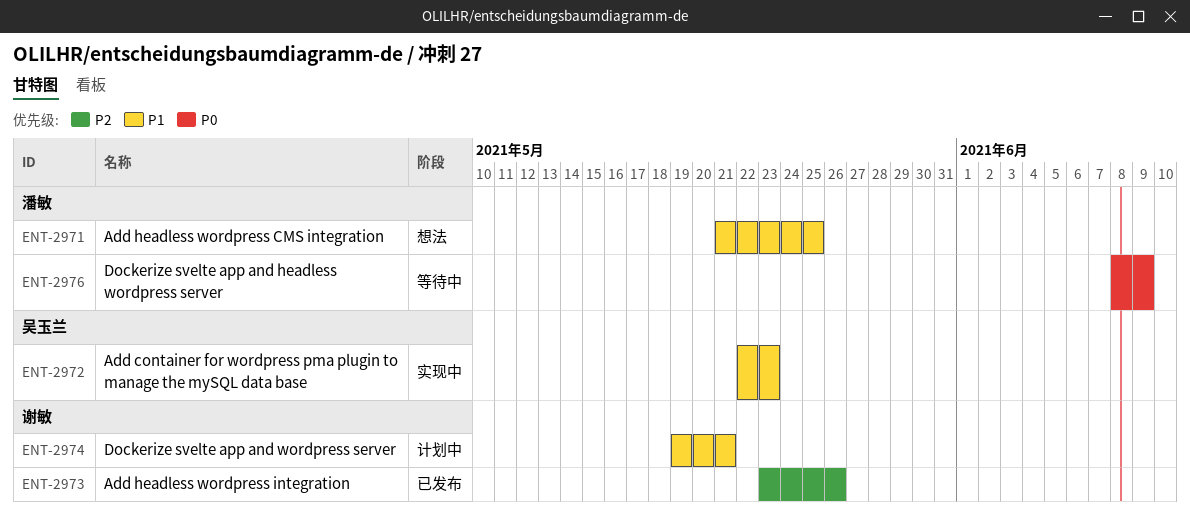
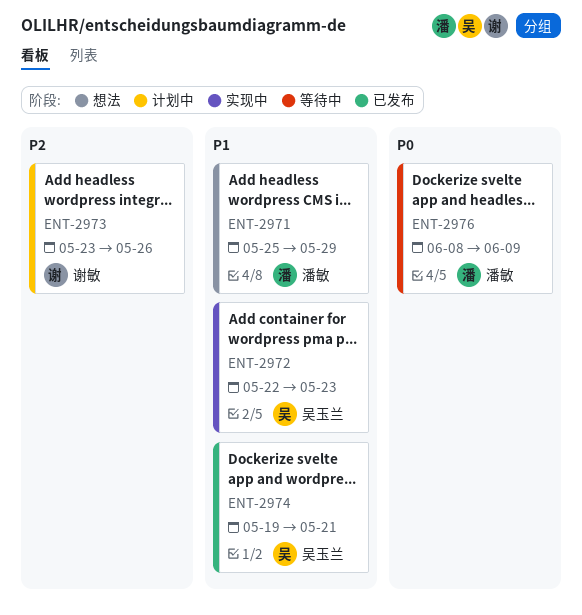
ENT-2971, start: May 21 -> May 25
ENT-2971, due: May 25 -> May 29
ENT-2973, status: 已发布 -> 计划中
ENT-2974, status: 计划中 -> 已发布
ENT-2974, owner: 谢敏 -> 吴玉兰

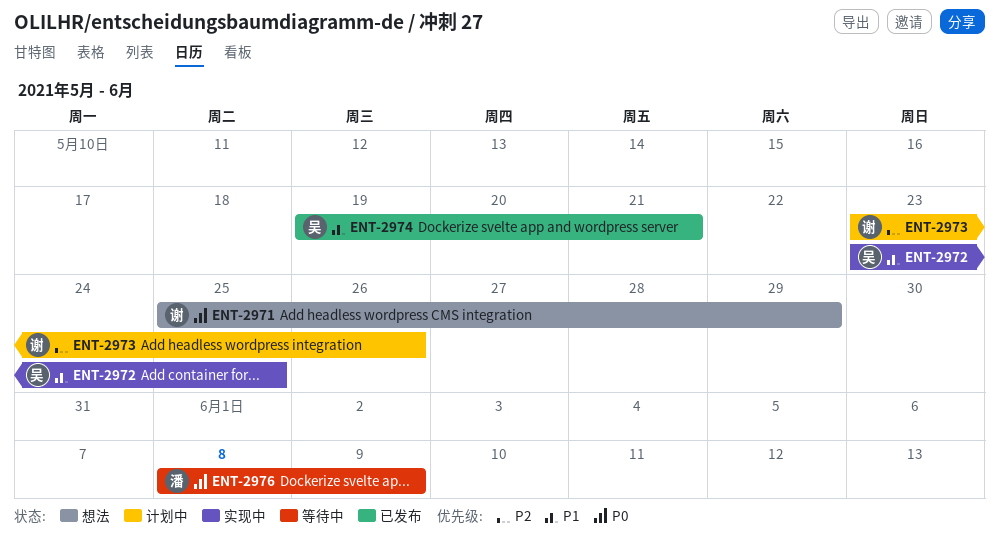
ENT-2971, owner: 潘敏 -> 谢敏
ENT-2971, priority: P1 -> P0
ENT-2972, start: May 22 -> May 23
ENT-2972, due: May 23 -> May 25

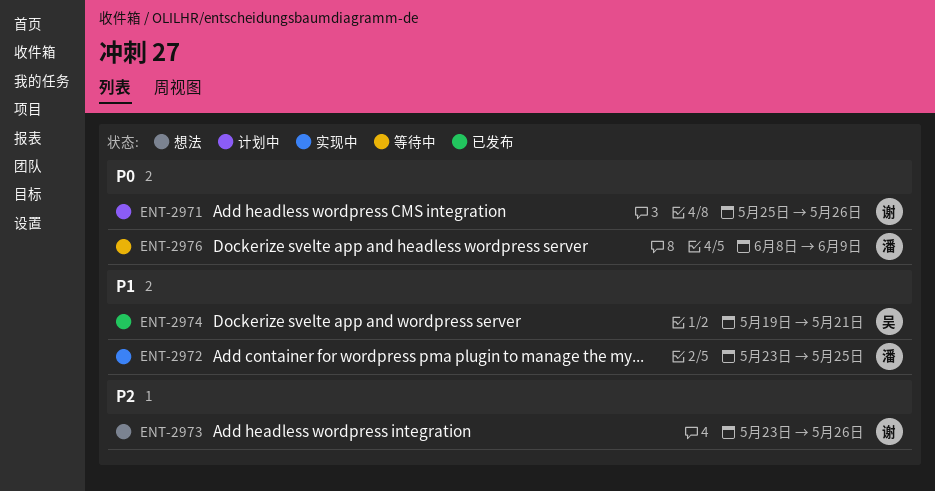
ENT-2971, status: 想法 -> 计划中
ENT-2971, due: May 29 -> May 26
ENT-2972, owner: 吴 -> 潘
ENT-2973, status: 计划中 -> 想法

